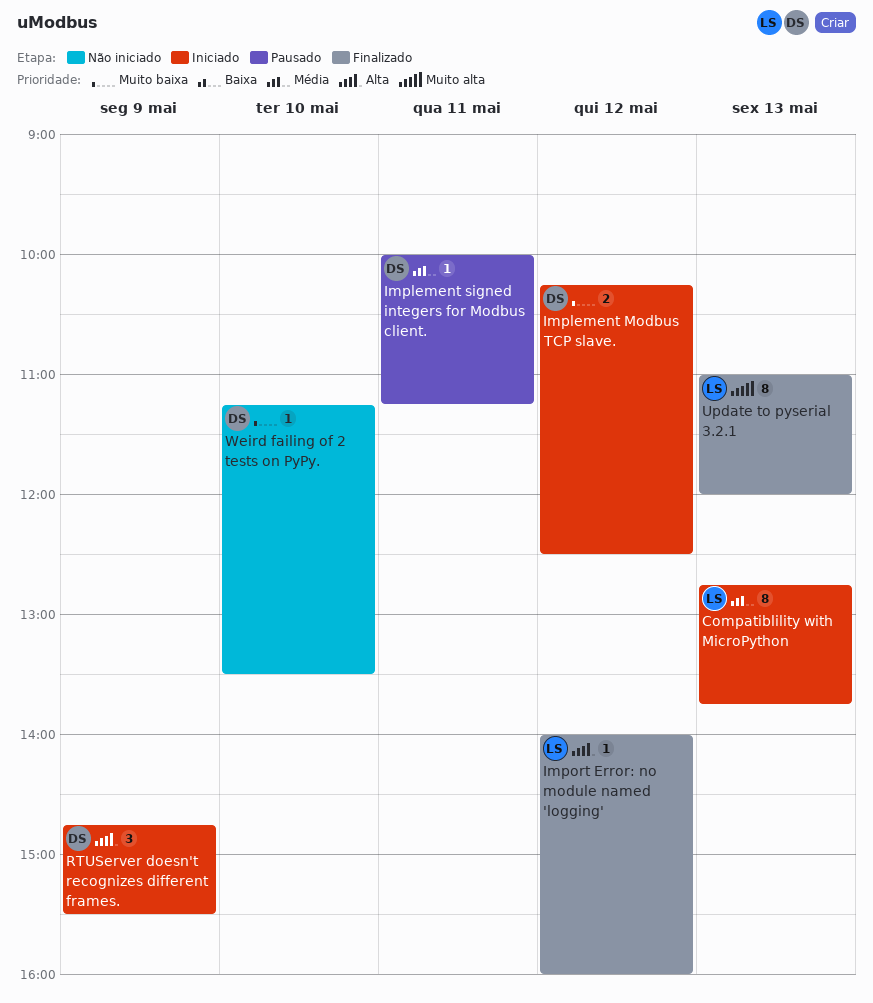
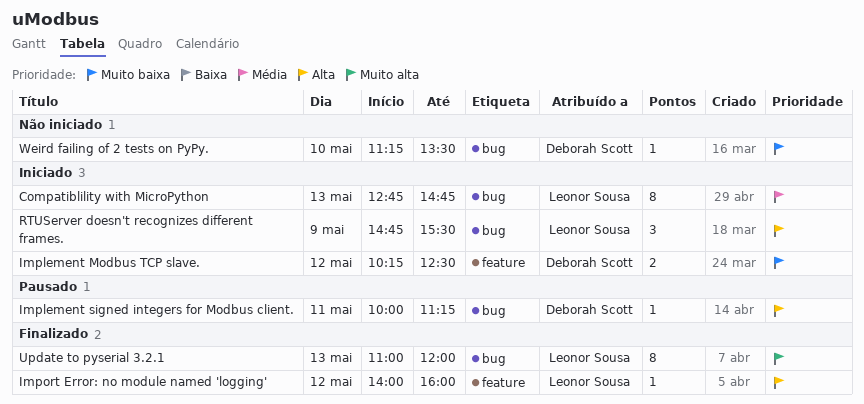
Compatiblility with MicroPython, ends: 13:45 -> 14:45
Implement signed integers for Modbus client., priority: Média -> Alta
RTUServer doesn't recognizes different frames., owner: Deborah Scott -> Leonor Sousa

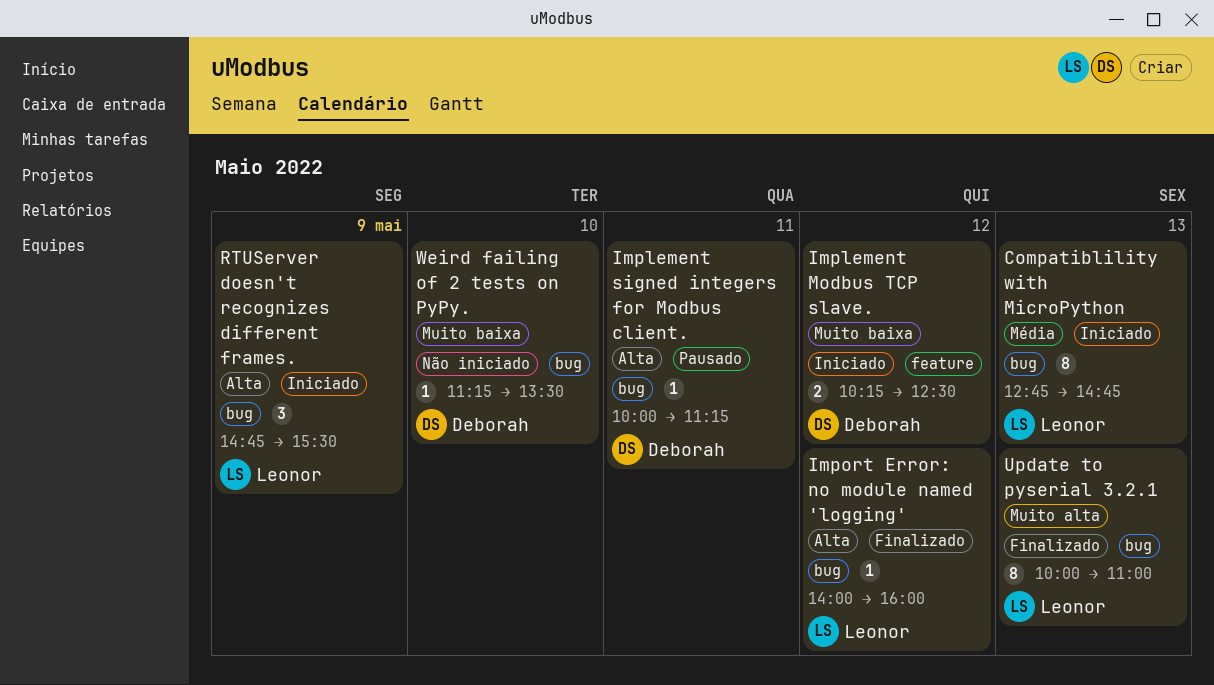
Import Error: no module named 'logging', label: feature -> bug
Update to pyserial 3.2.1, begins: 11:00 -> 10:00
Update to pyserial 3.2.1, ends: 12:00 -> 11:00

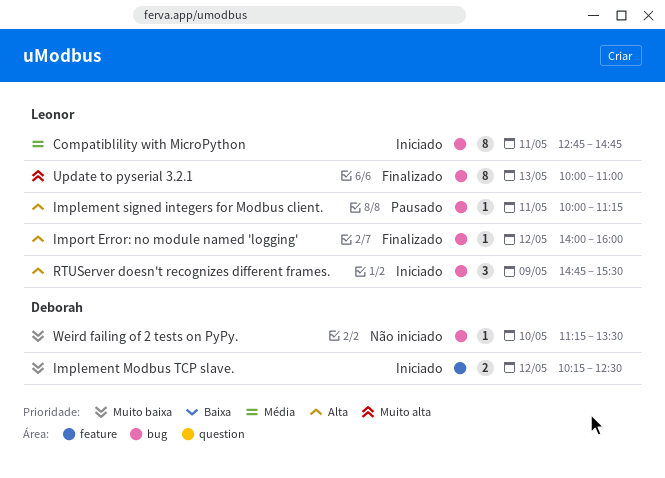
Compatiblility with MicroPython, day: May 13 -> May 11
Implement signed integers for Modbus client., owner: Deborah -> Leonor

